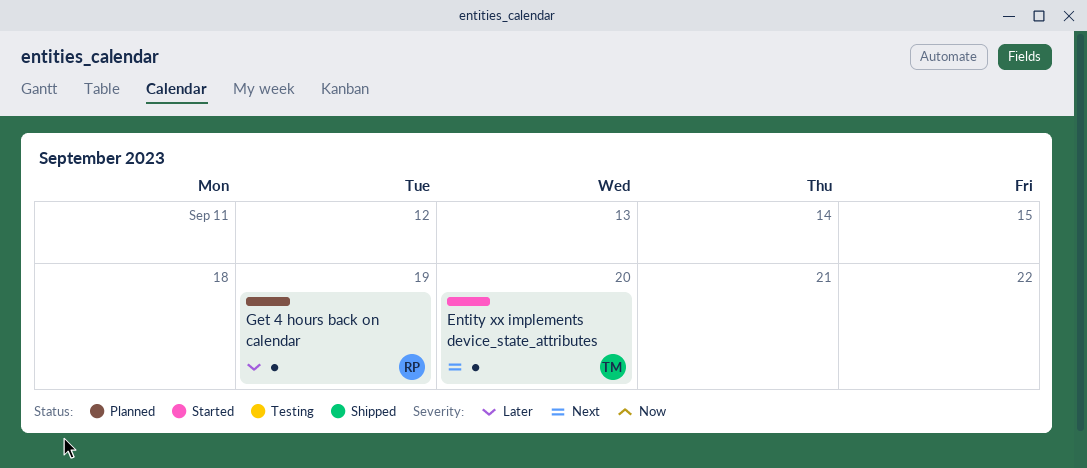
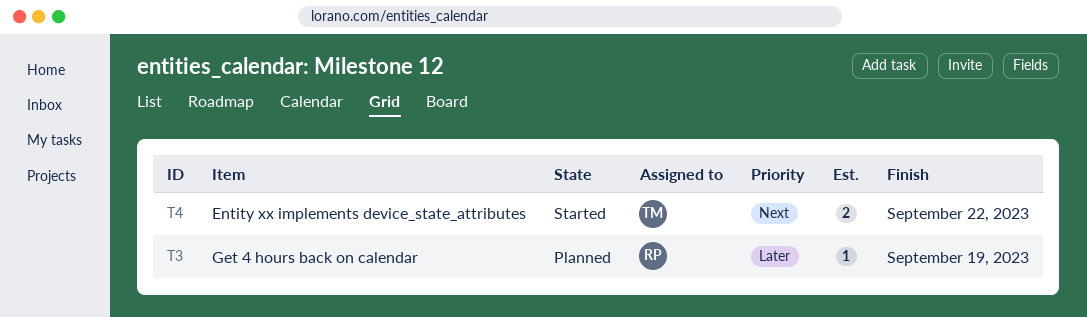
Entity xx implements device_state_attributes, estimate: 1 -> 2
Entity xx implements device_state_attributes, due: Sep 20 -> Sep 22

